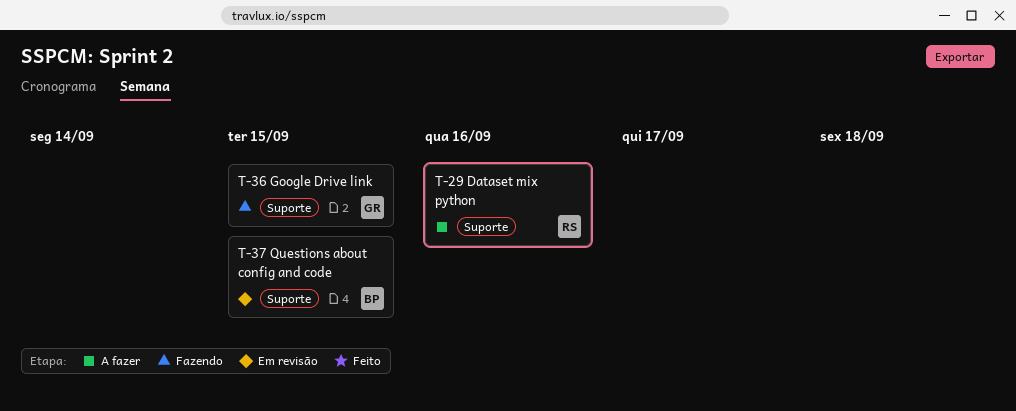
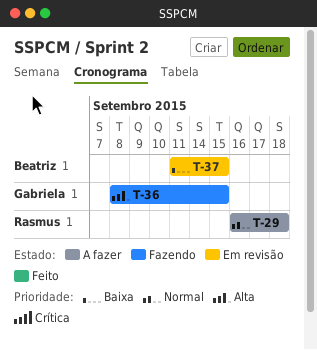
T-29, due: Sep 16 -> Sep 18

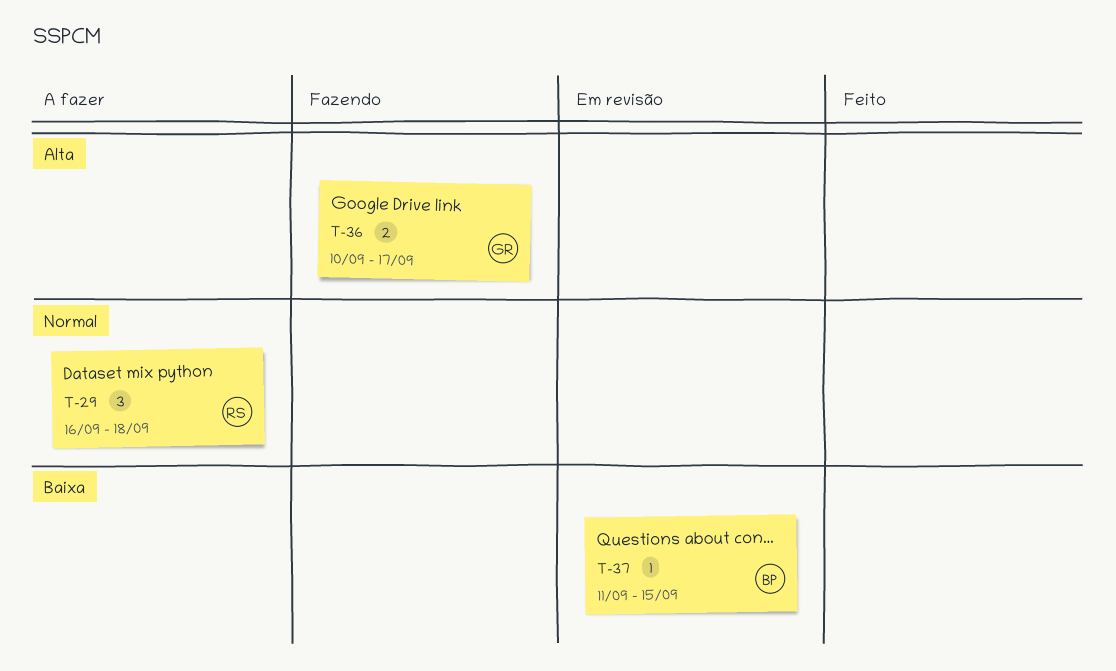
T-36, start: Sep 8 -> Sep 10
T-36, due: Sep 15 -> Sep 17

